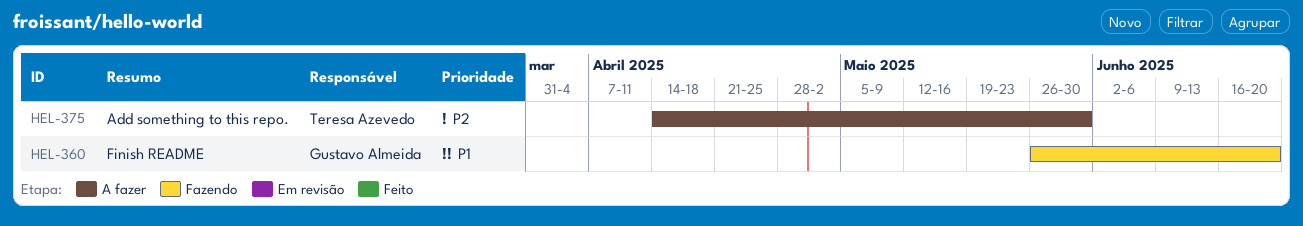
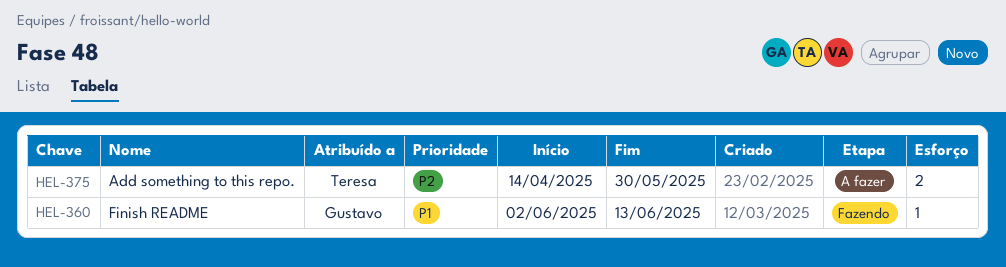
HEL-360, start: May 26 -> Jun 2
HEL-360, due: Jun 20 -> Jun 13

